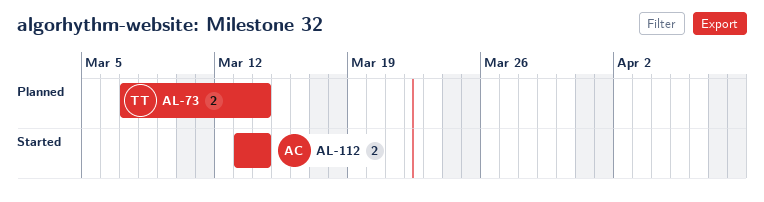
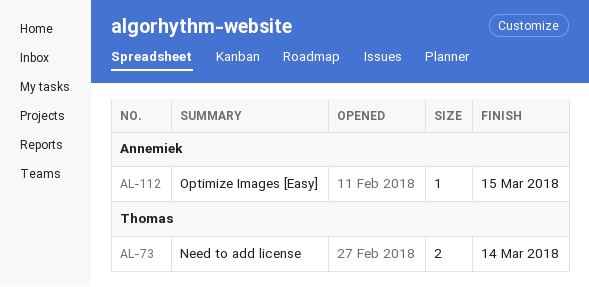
AL-112, estimate: 2 -> 1
AL-112, due: Mar 14 -> Mar 15

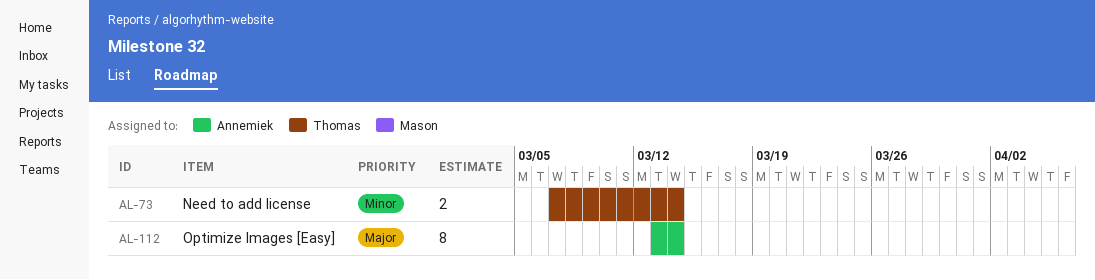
AL-112, estimate: 1 -> 8
AL-112, due: Mar 15 -> Mar 14

